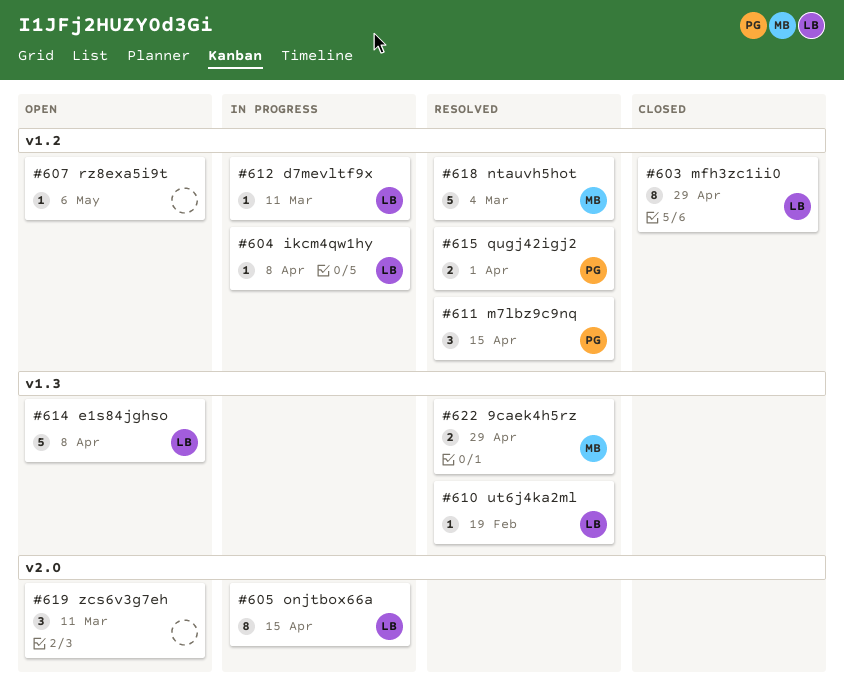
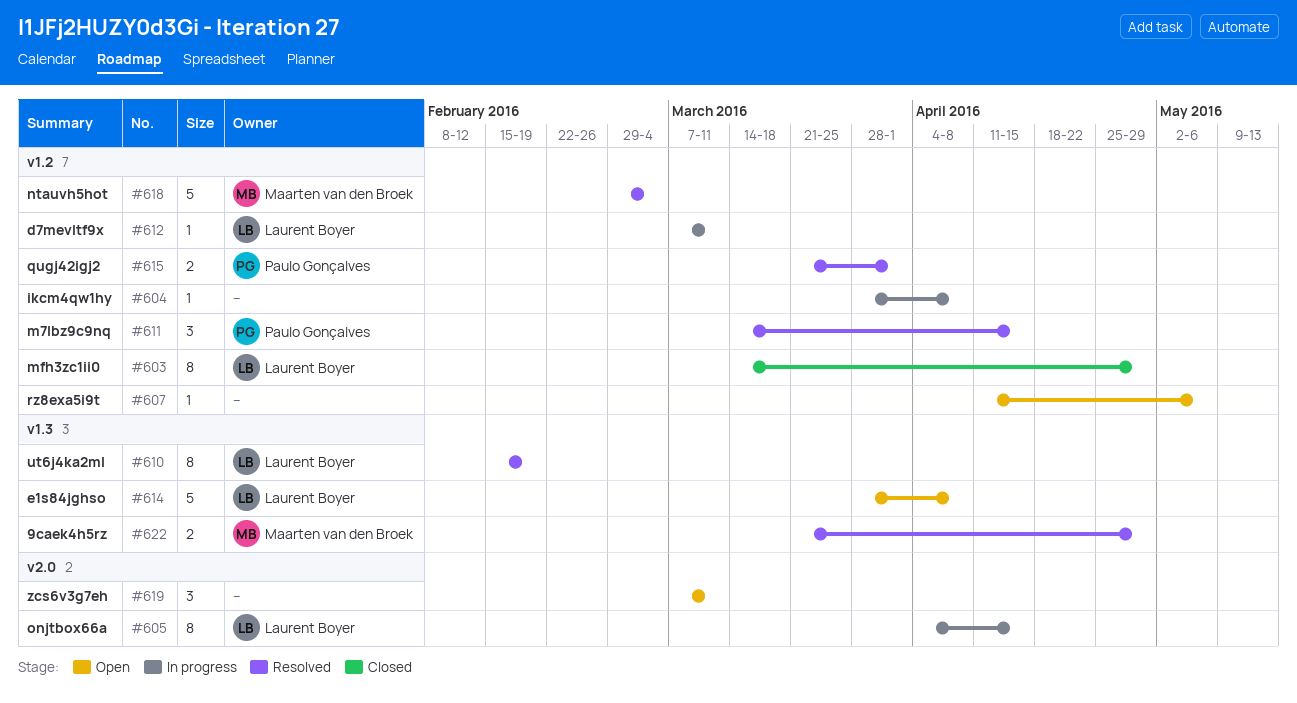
#604, owner: Laurent Boyer -> none
#610, estimate: 1 -> 8

